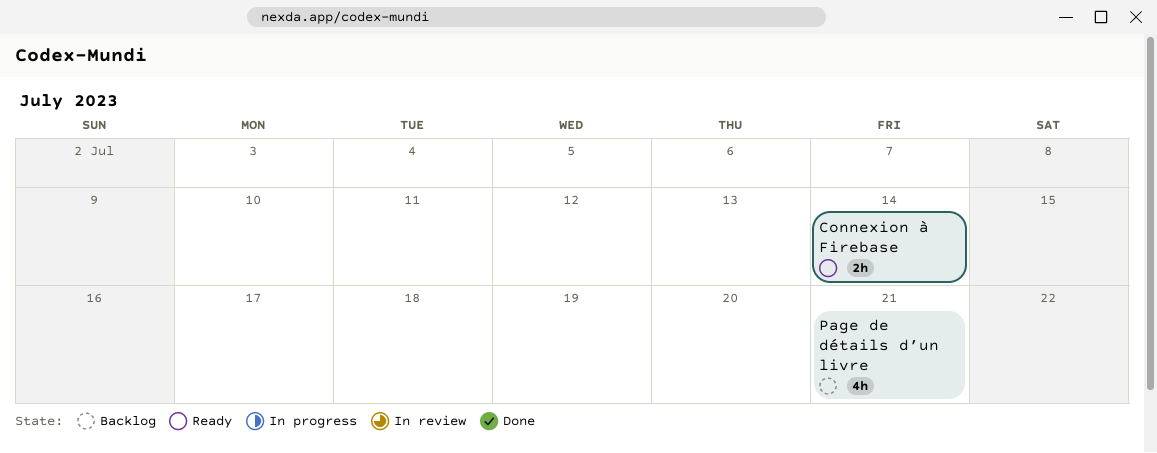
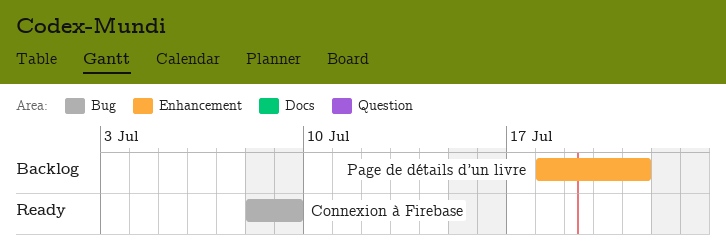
Connexion à Firebase, due: Jul 14 -> Jul 9

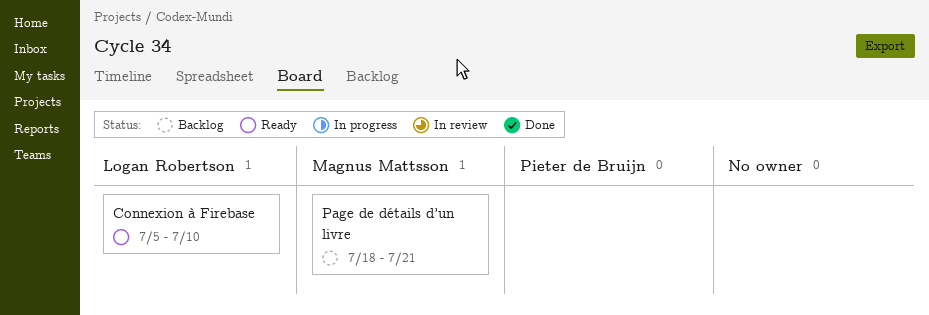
Connexion à Firebase, start: Jul 8 -> Jul 5
Connexion à Firebase, due: Jul 9 -> Jul 10

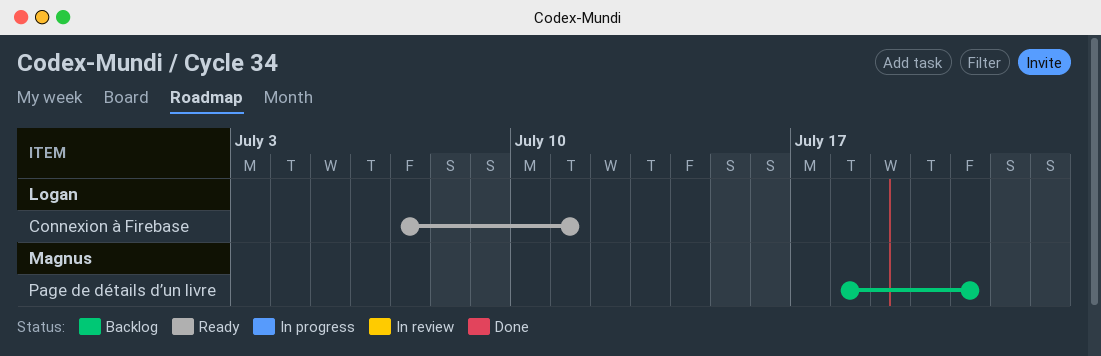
Connexion à Firebase, start: Jul 5 -> Jul 7
Connexion à Firebase, due: Jul 10 -> Jul 11

